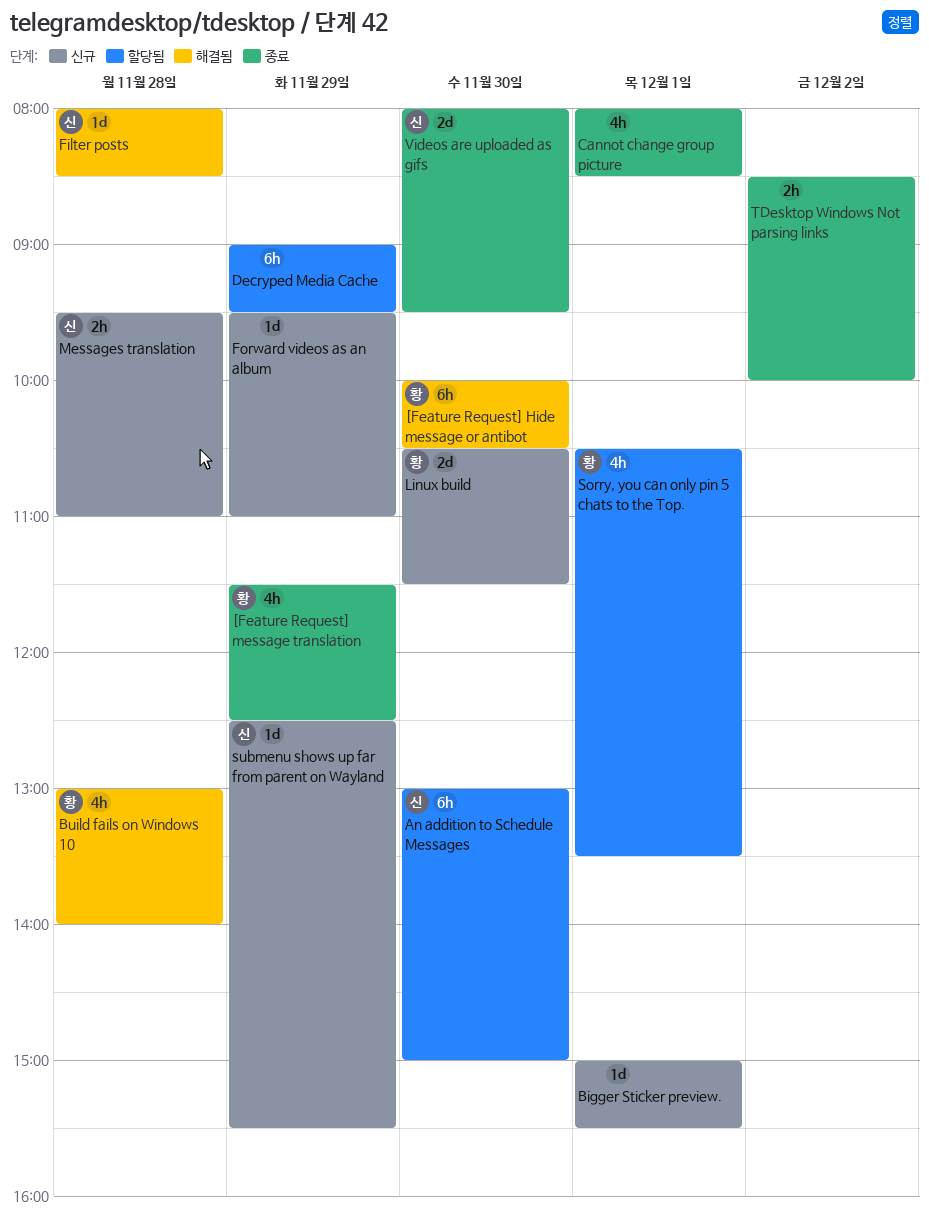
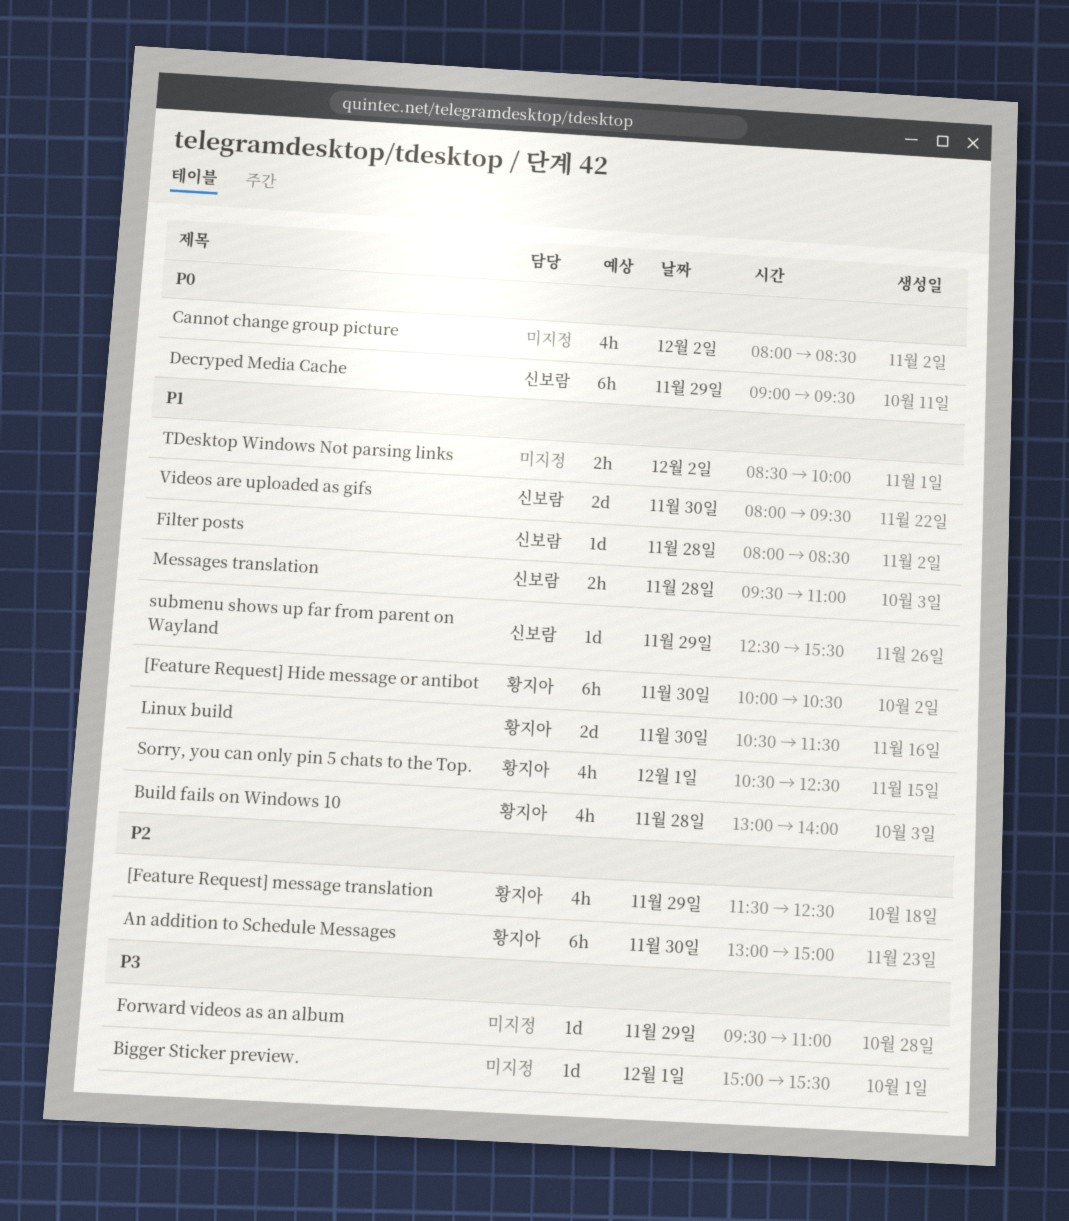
An addition to Schedule Messages, owner: 신보람 -> 황지아
Cannot change group picture, day: Dec 1 -> Dec 2
Decryped Media Cache, owner: none -> 신보람
Sorry, you can only pin 5 chats to the Top., ends: 13:30 -> 12:30

